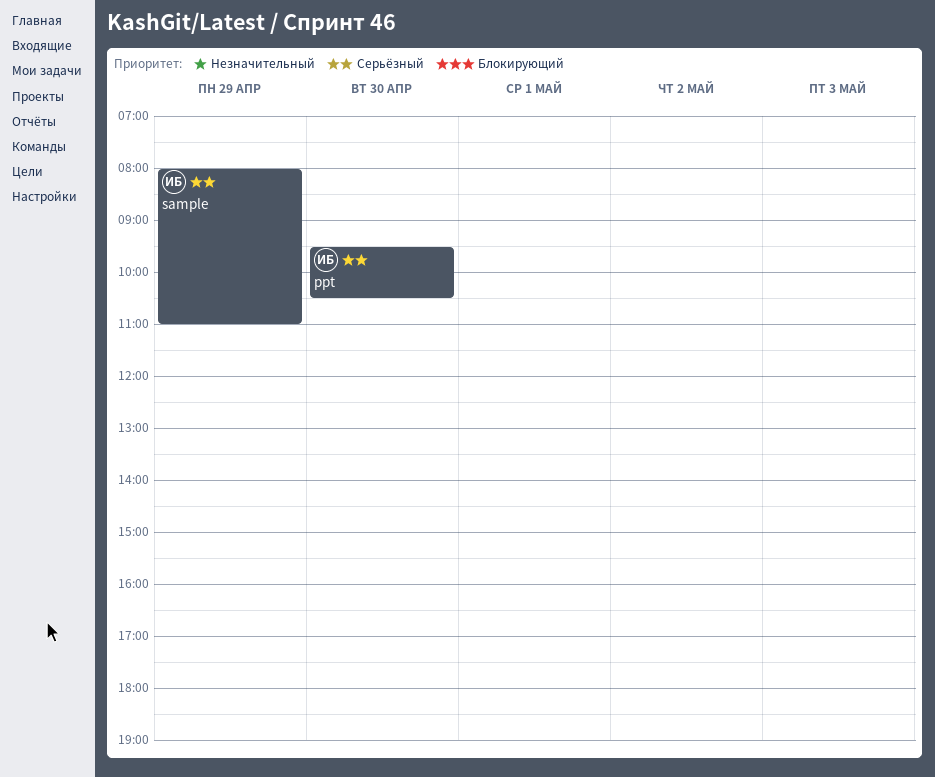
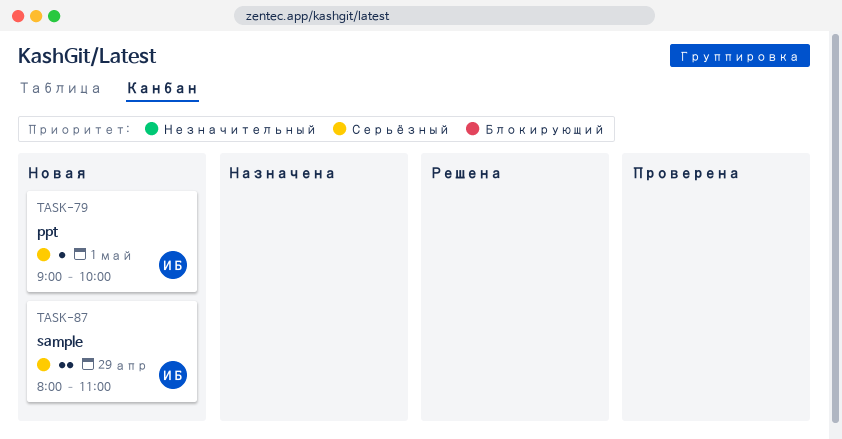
ppt, day: Apr 30 -> May 1
ppt, begins: 09:30 -> 09:00
ppt, ends: 10:30 -> 10:00

